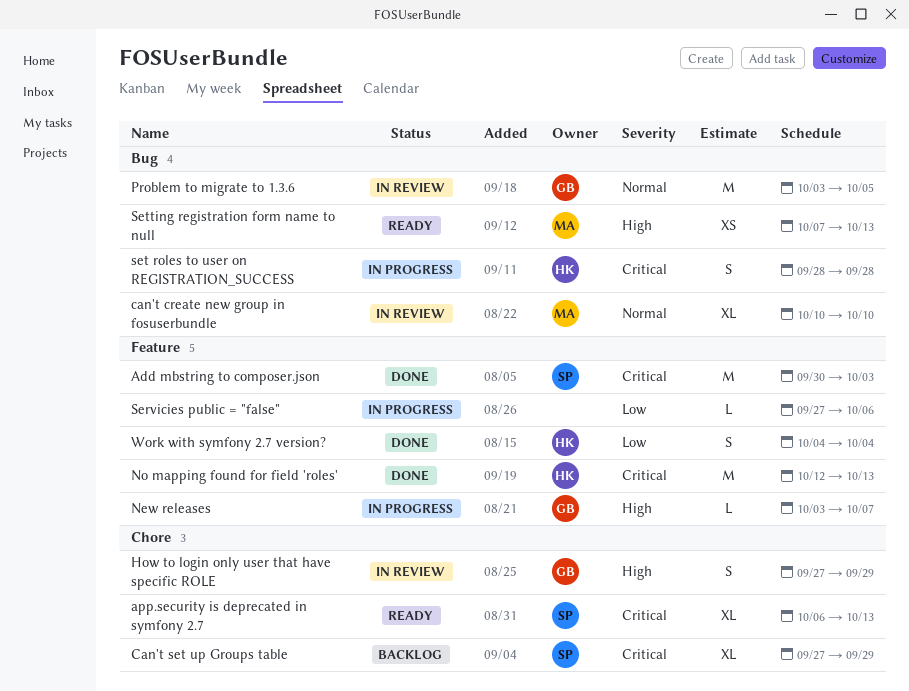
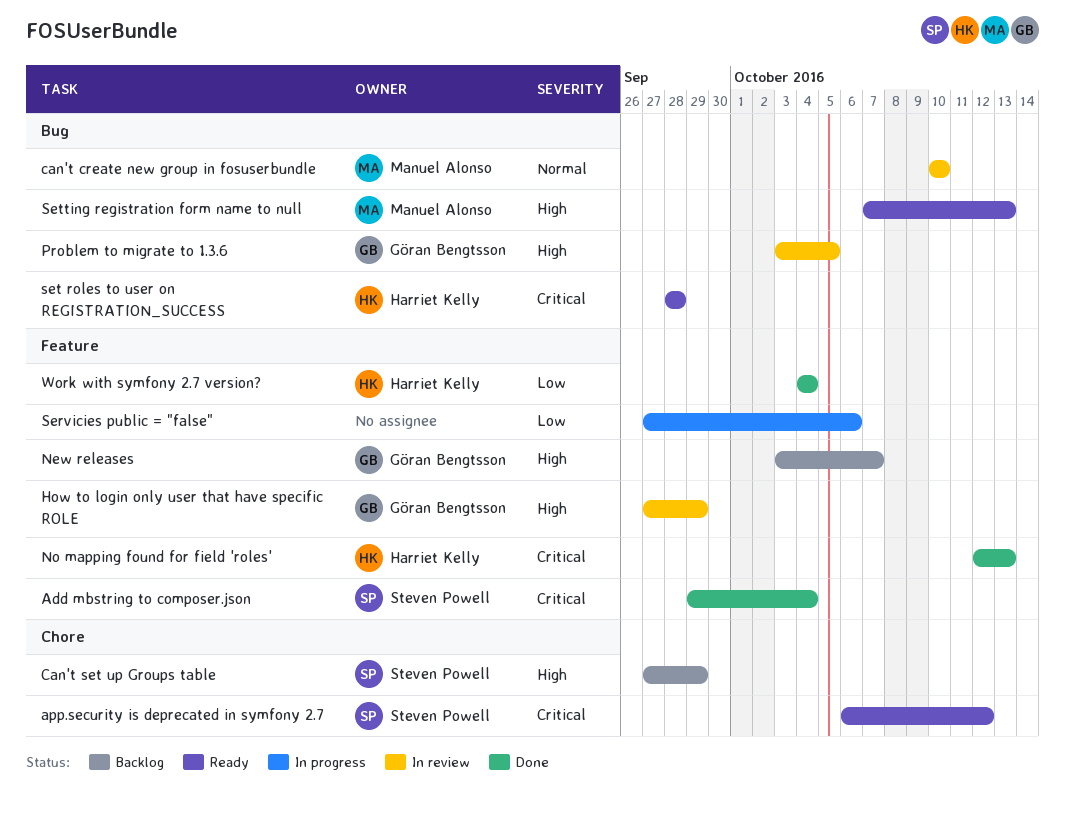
Add mbstring to composer.json, start: Sep 30 -> Sep 29
Add mbstring to composer.json, due: Oct 3 -> Oct 4
app.security is deprecated in symfony 2.7, due: Oct 13 -> Oct 12
Can't set up Groups table, priority: Critical -> High
How to login only user that have specific ROLE, label: Chore -> Feature
New releases, status: In progress -> Backlog
Problem to migrate to 1.3.6, priority: Normal -> High
set roles to user on REGISTRATION_SUCCESS, status: In progress -> Ready

